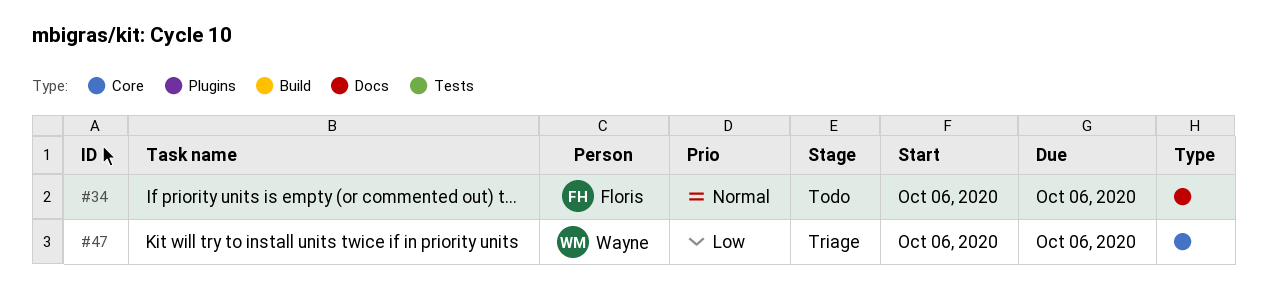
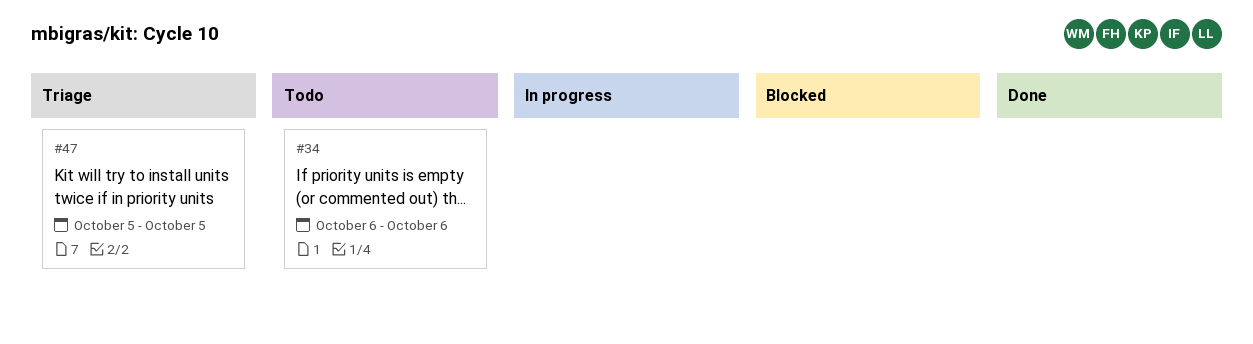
#47, start: Oct 6 -> Oct 5
#47, due: Oct 6 -> Oct 5

